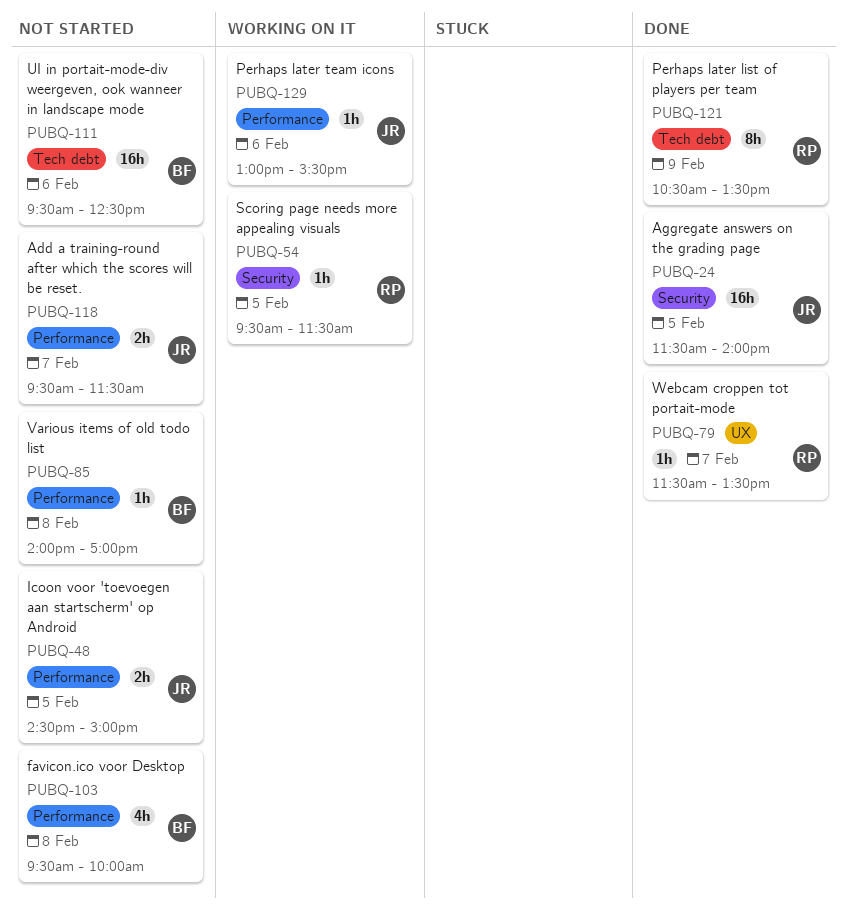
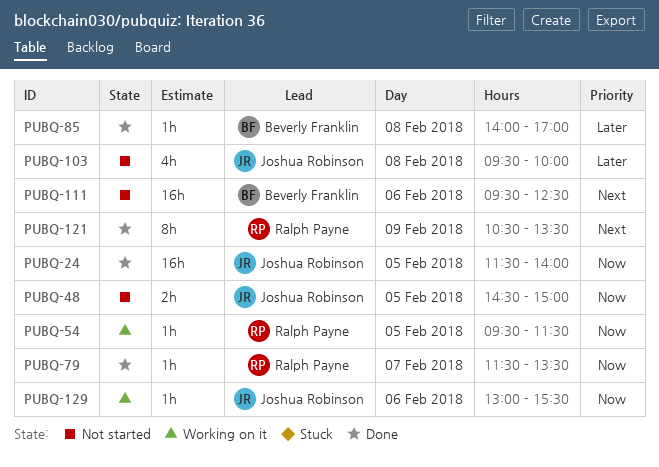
PUBQ-85, status: Not started -> Done
PUBQ-103, owner: Beverly Franklin -> Joshua Robinson
PUBQ-118: present -> none

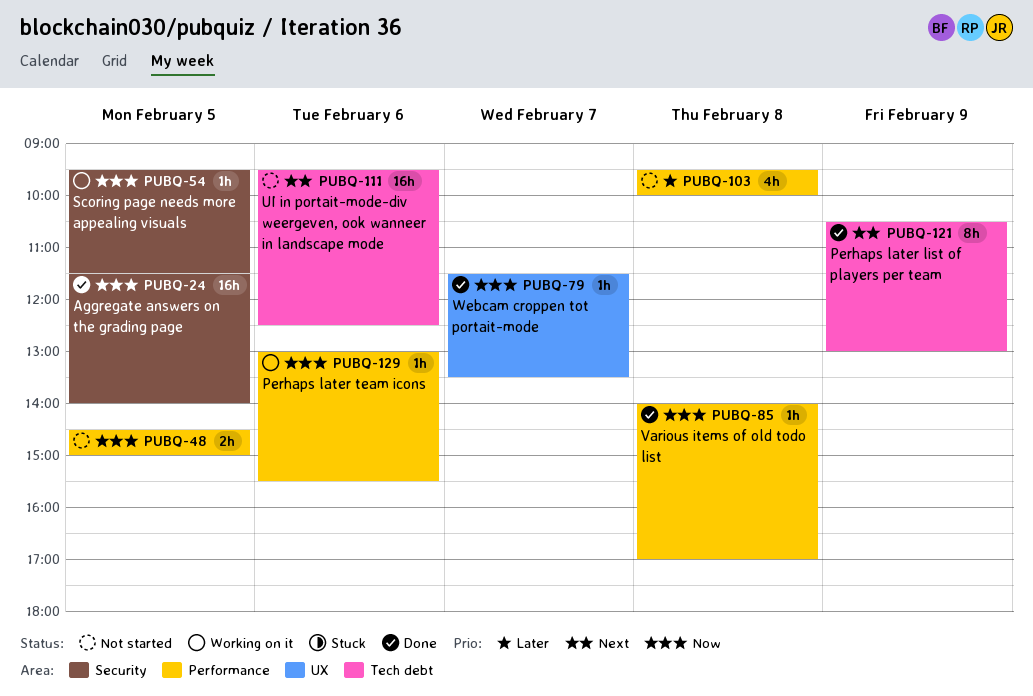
PUBQ-85, priority: Later -> Now
PUBQ-121, ends: 13:30 -> 13:00

